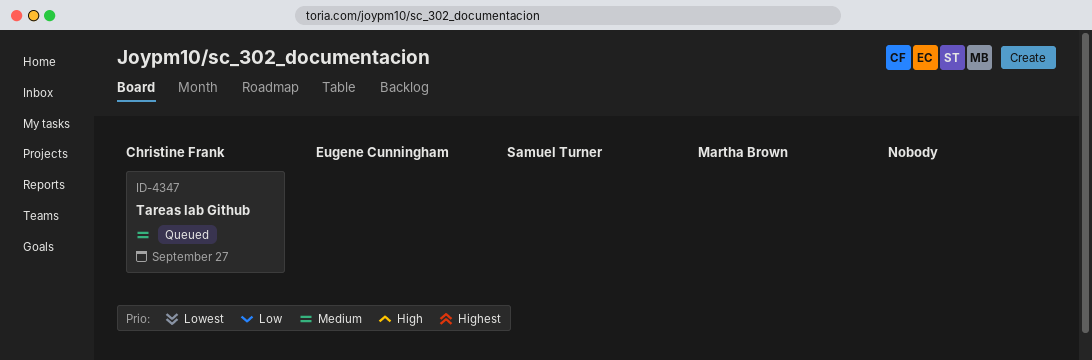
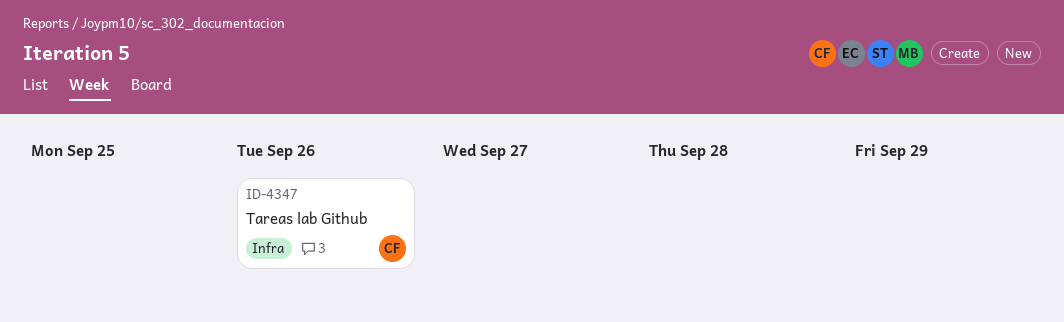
ID-4347, due: Sep 27 -> Sep 26

